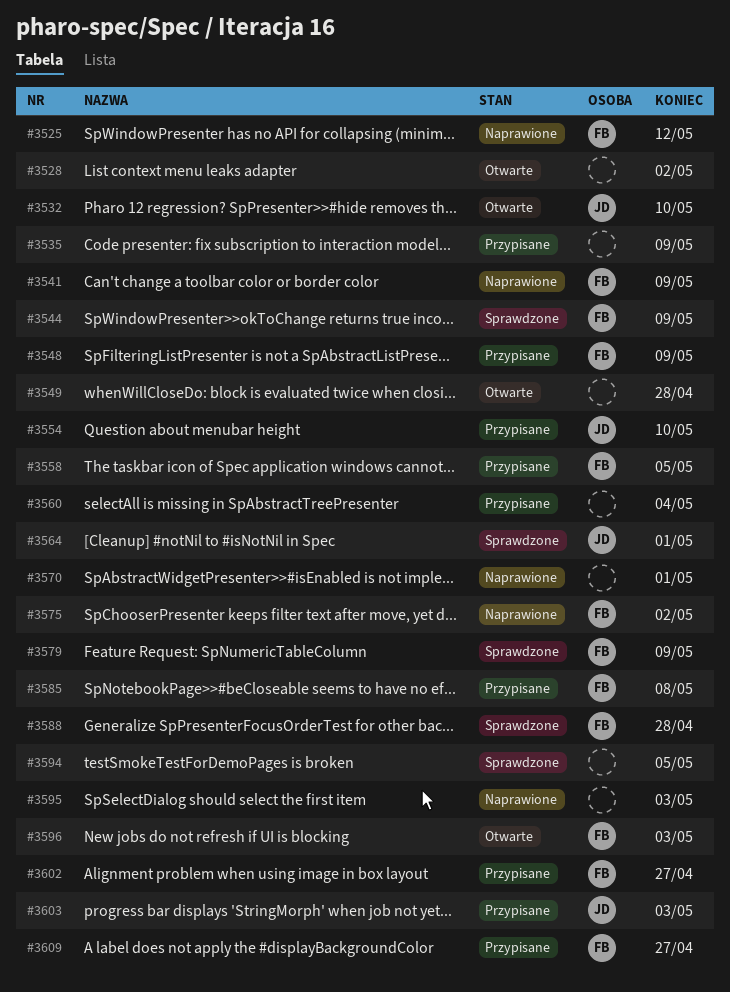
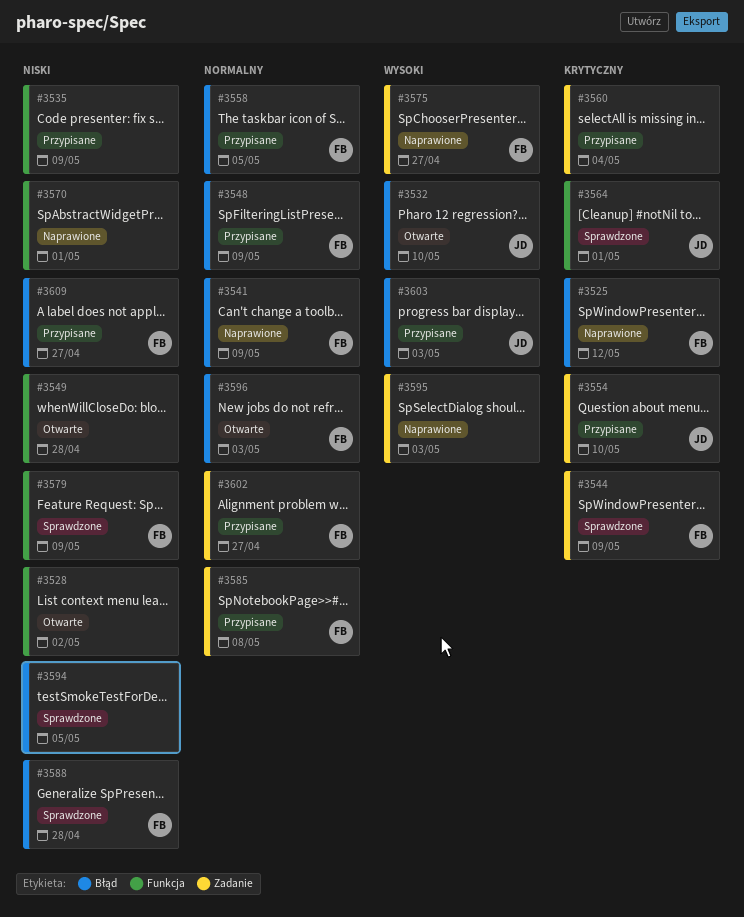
#3575, due: May 2 -> Apr 27

